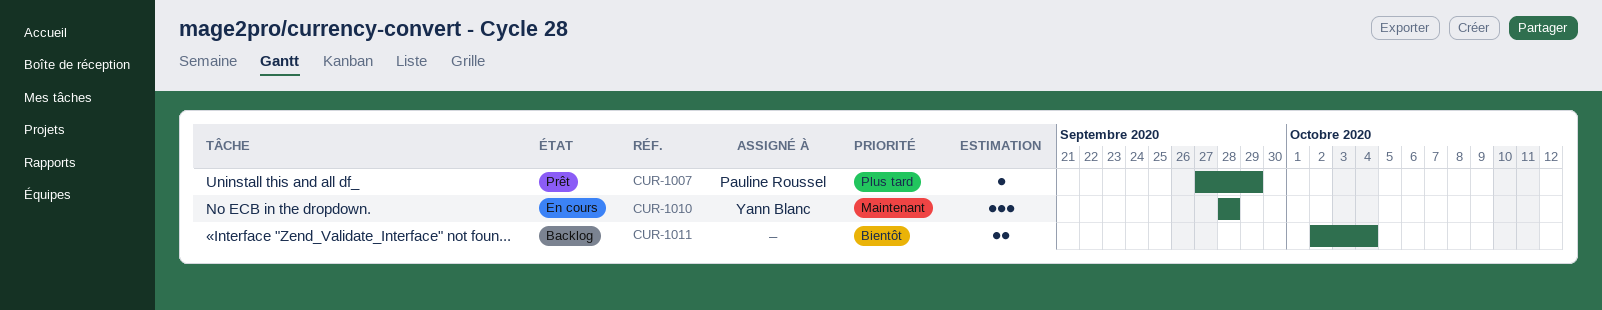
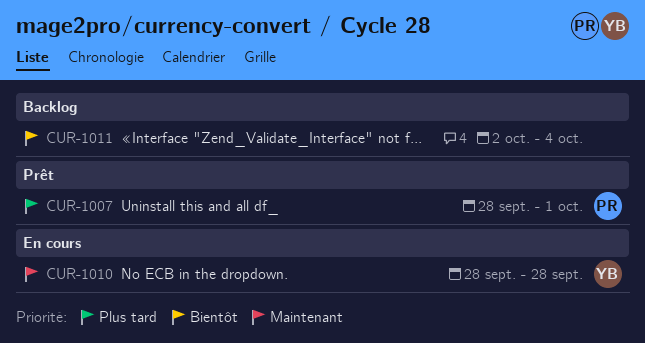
CUR-1007, start: Sep 27 -> Sep 28
CUR-1007, due: Sep 29 -> Oct 1

